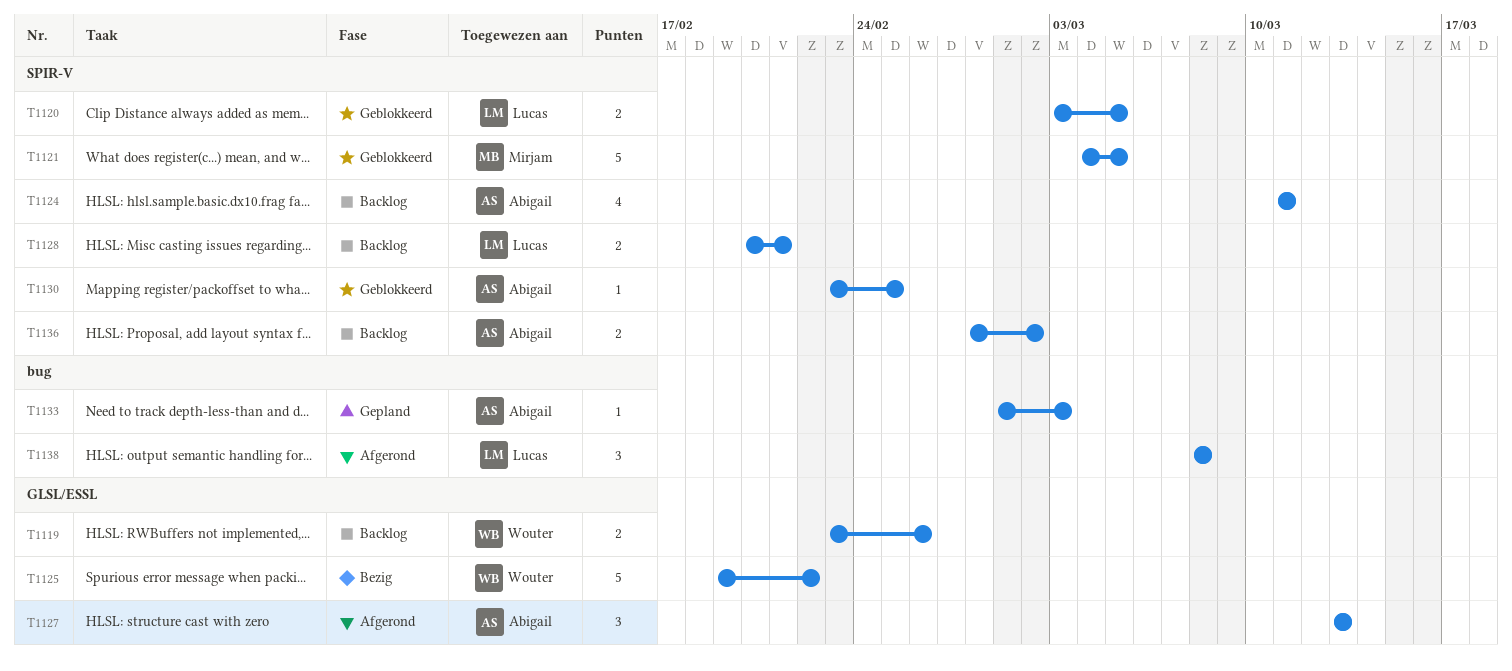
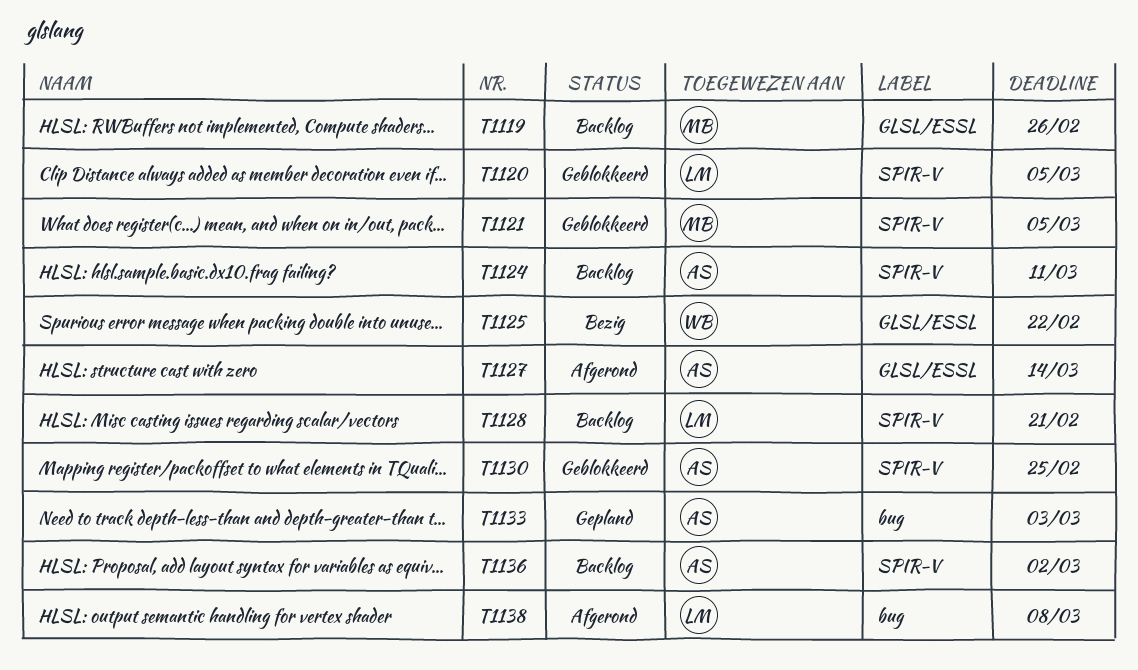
T1119, owner: Wouter -> Mirjam
T1127, due: Mar 13 -> Mar 14

